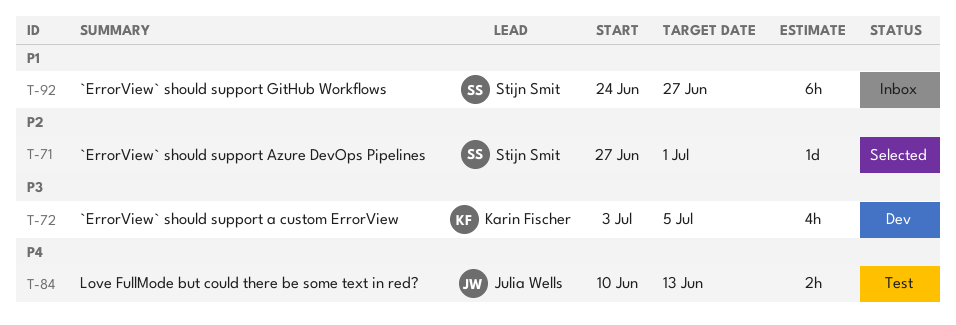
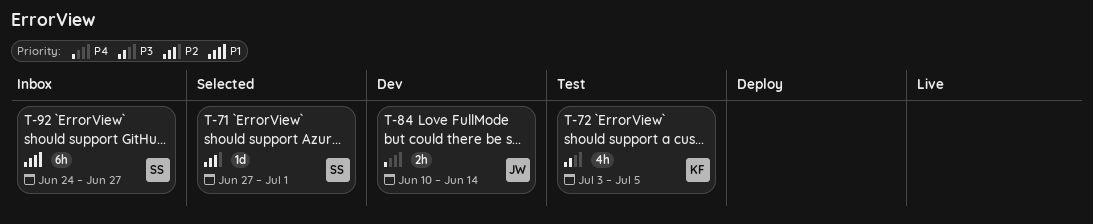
T-72, status: Dev -> Test
T-84, status: Test -> Dev
T-84, due: Jun 13 -> Jun 14

